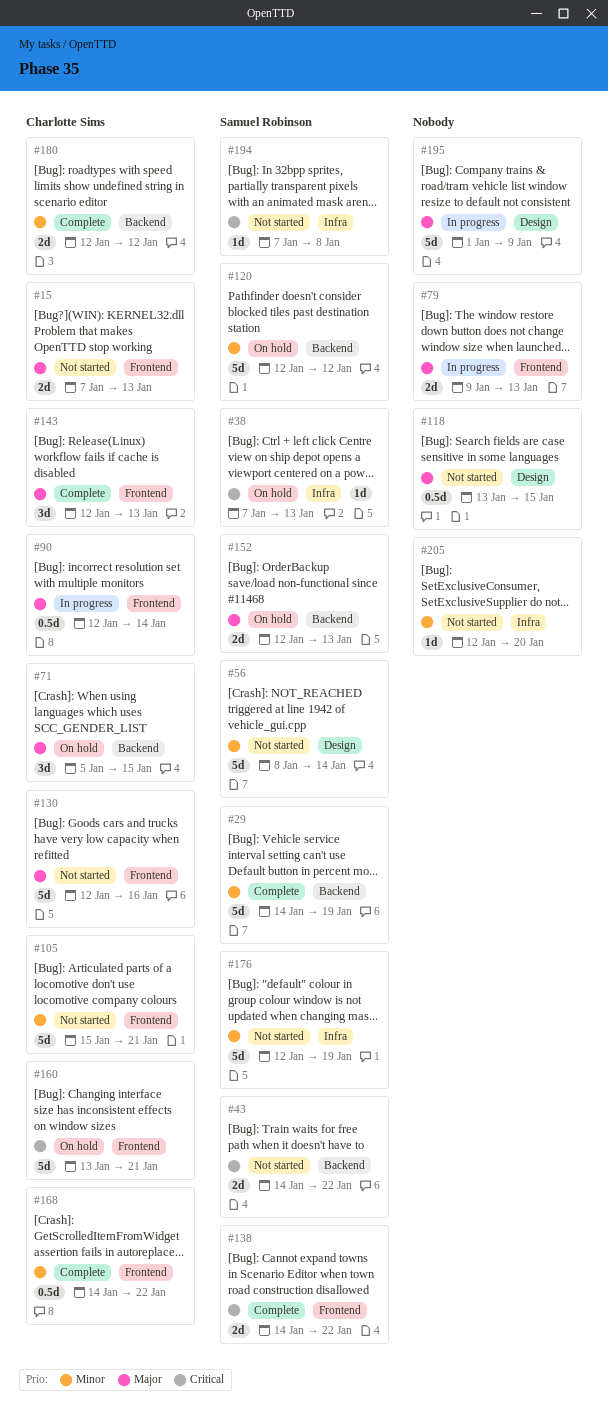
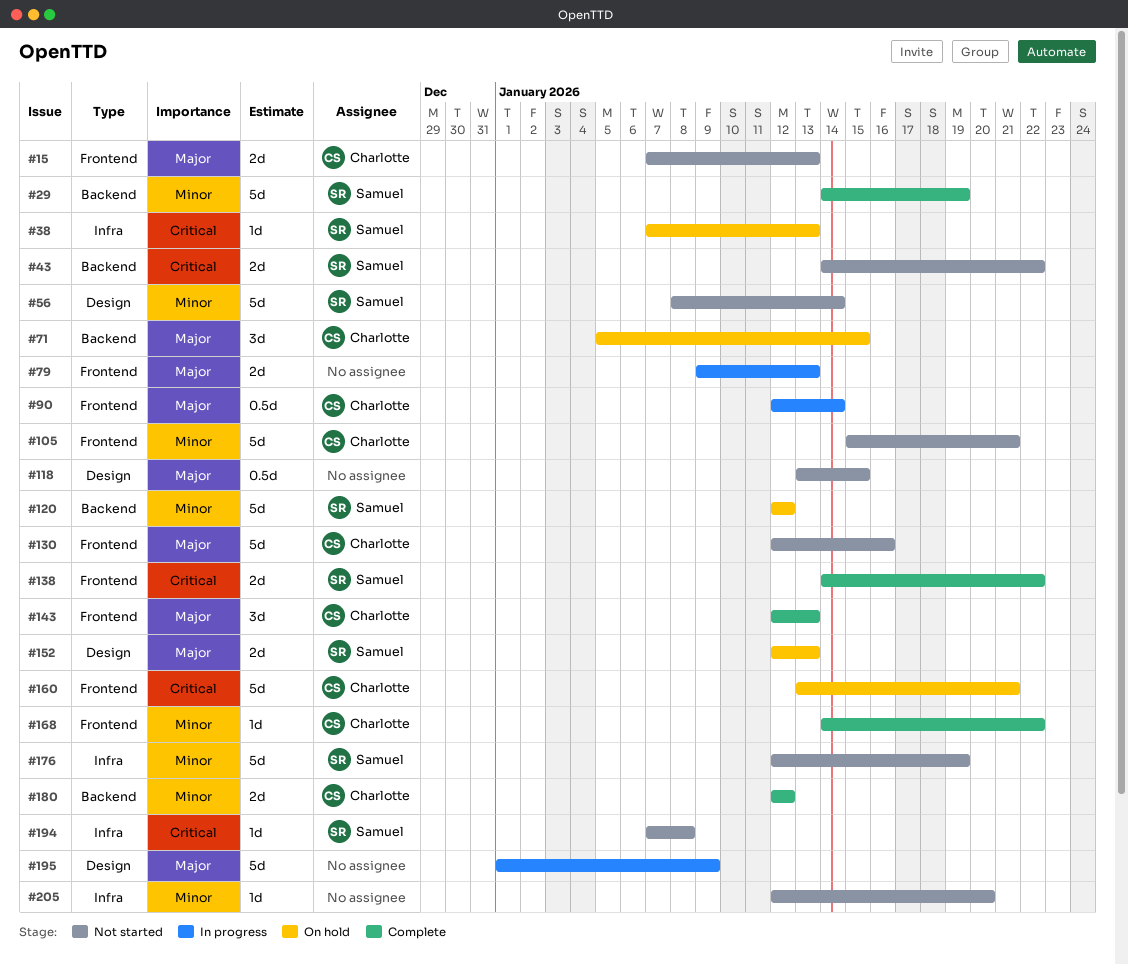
#152, label: Backend -> Design
#168, estimate: 0.5d -> 1d

